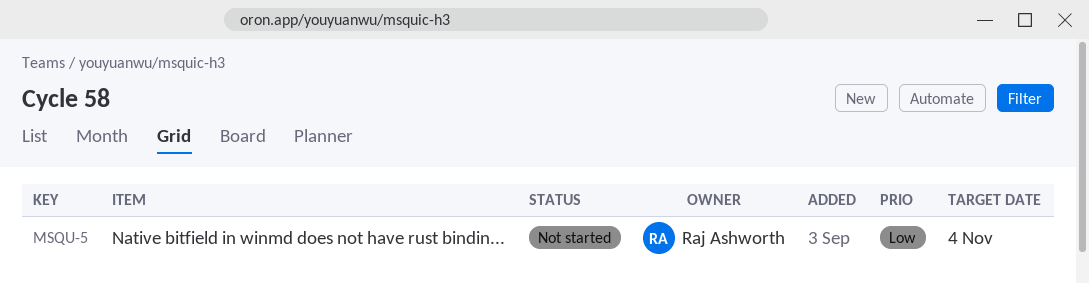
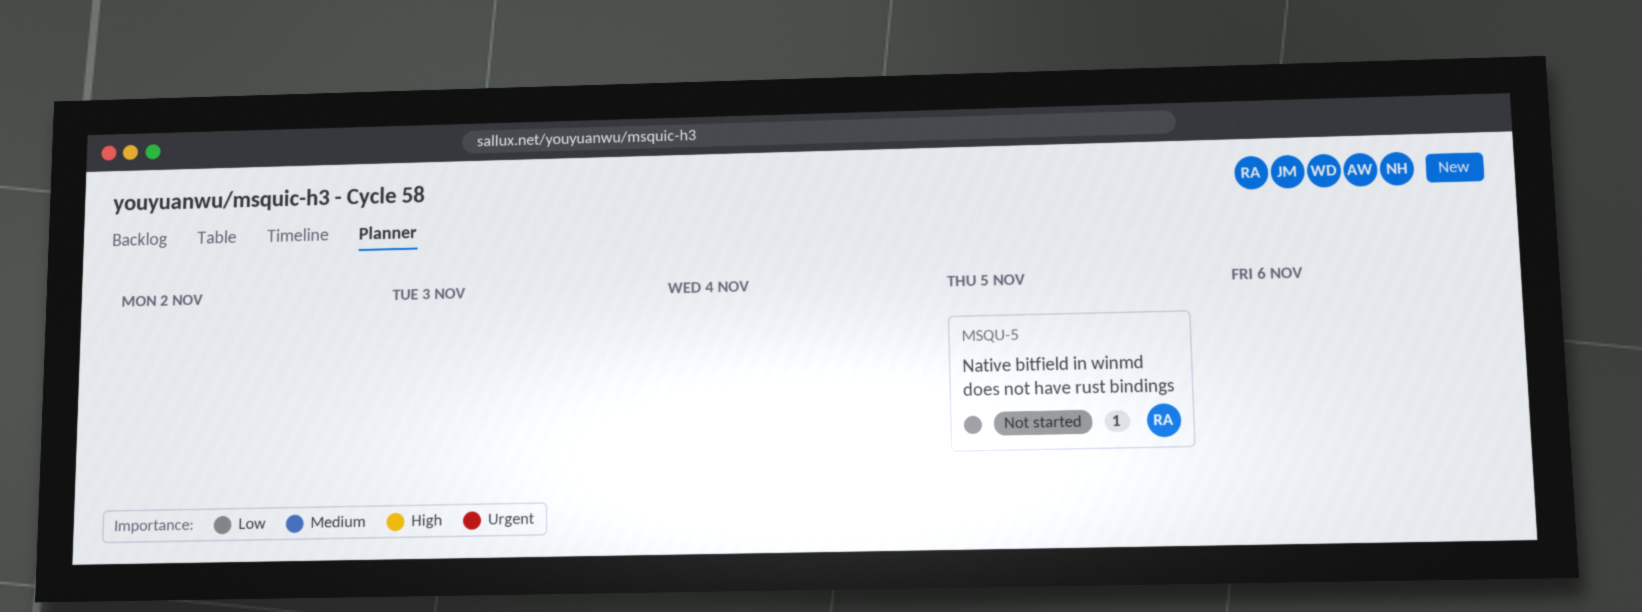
MSQU-5, due: Nov 4 -> Nov 5

